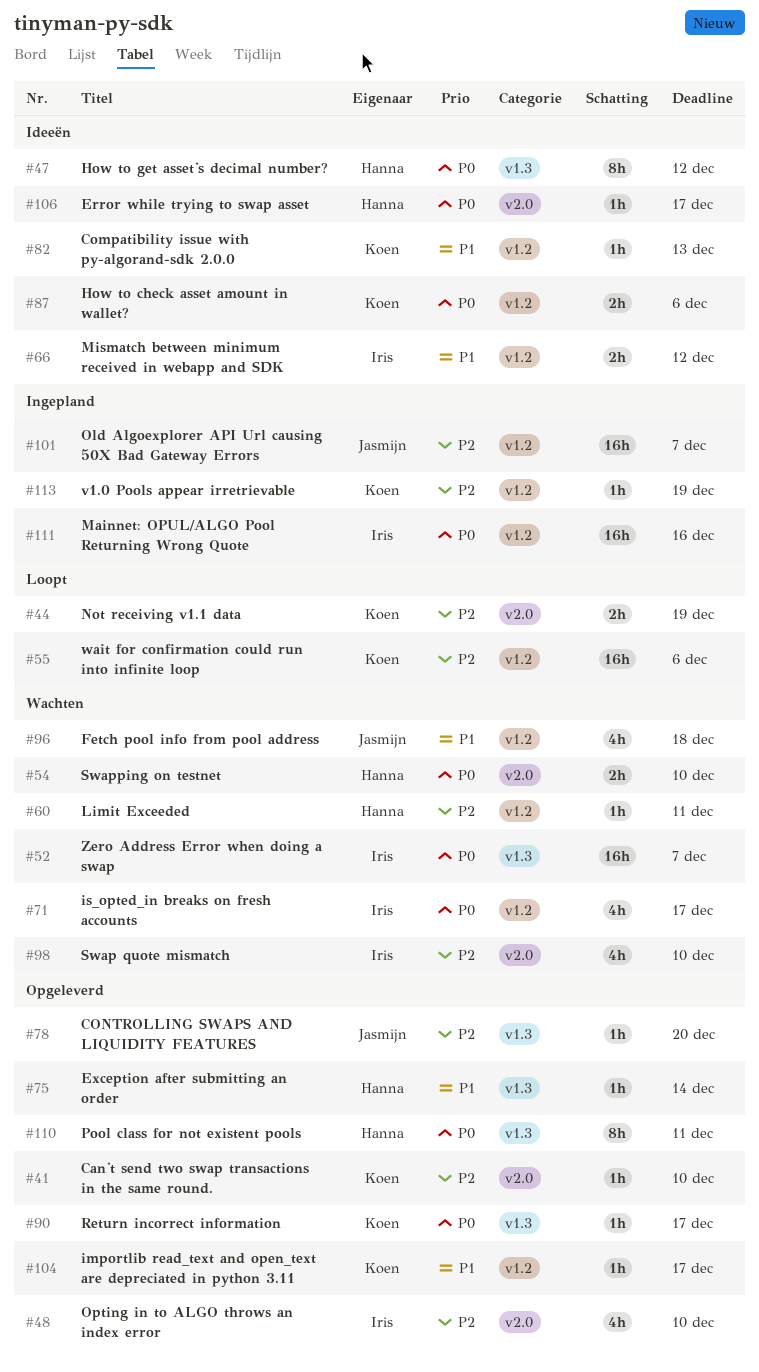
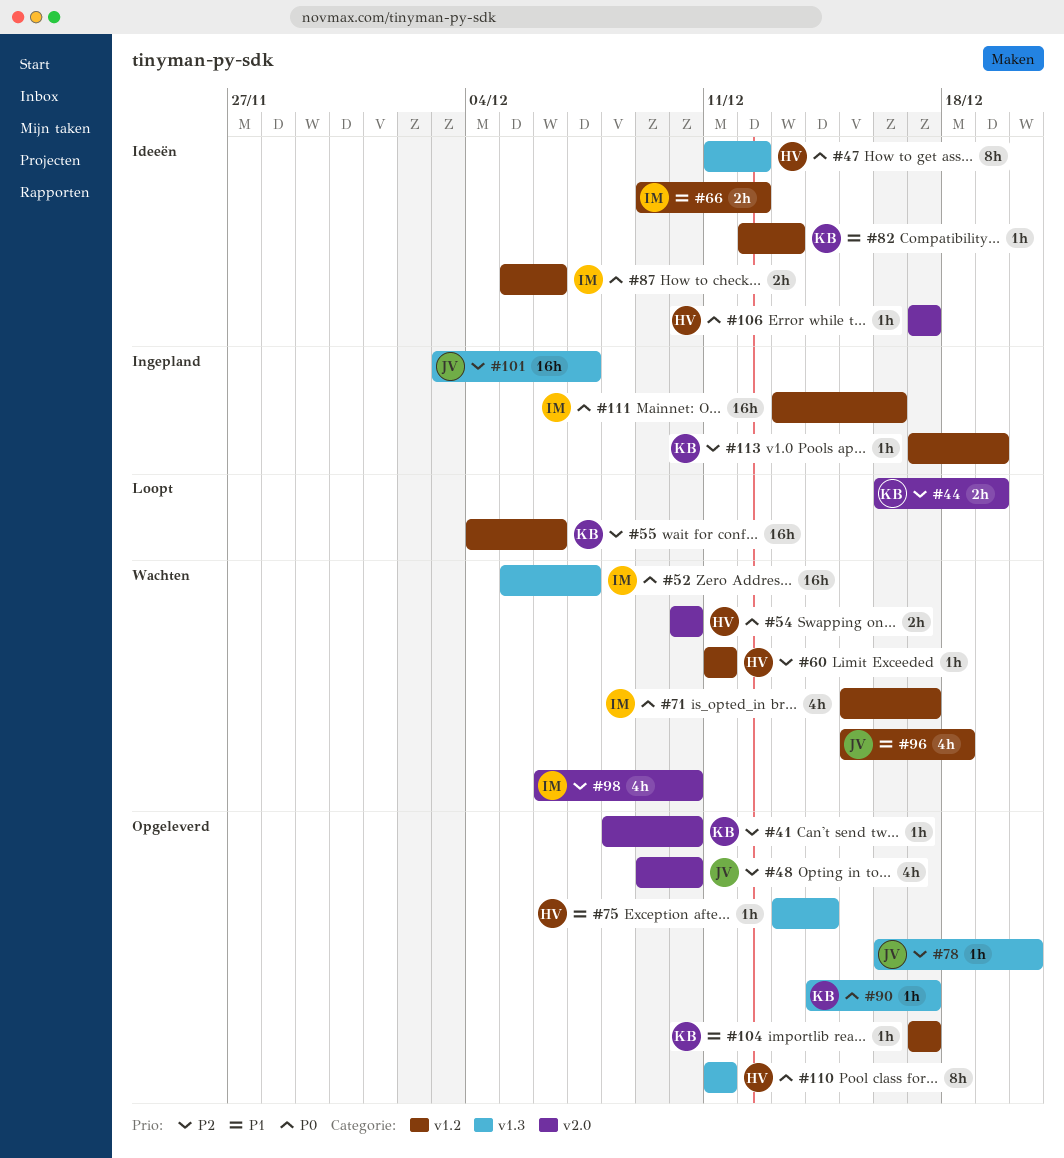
#48, owner: Iris -> Jasmijn
#87, owner: Koen -> Iris
#101, label: v1.2 -> v1.3

